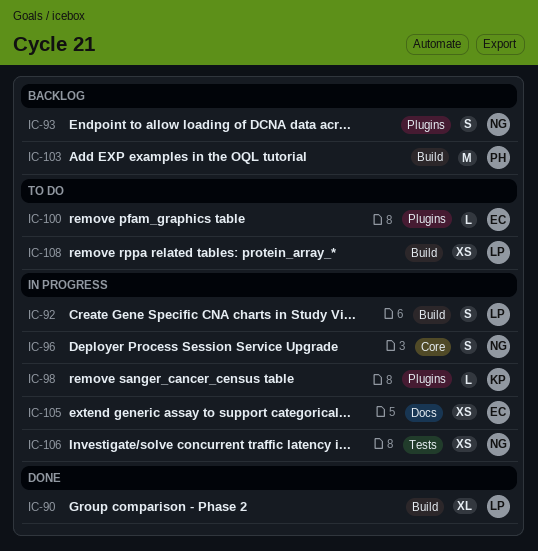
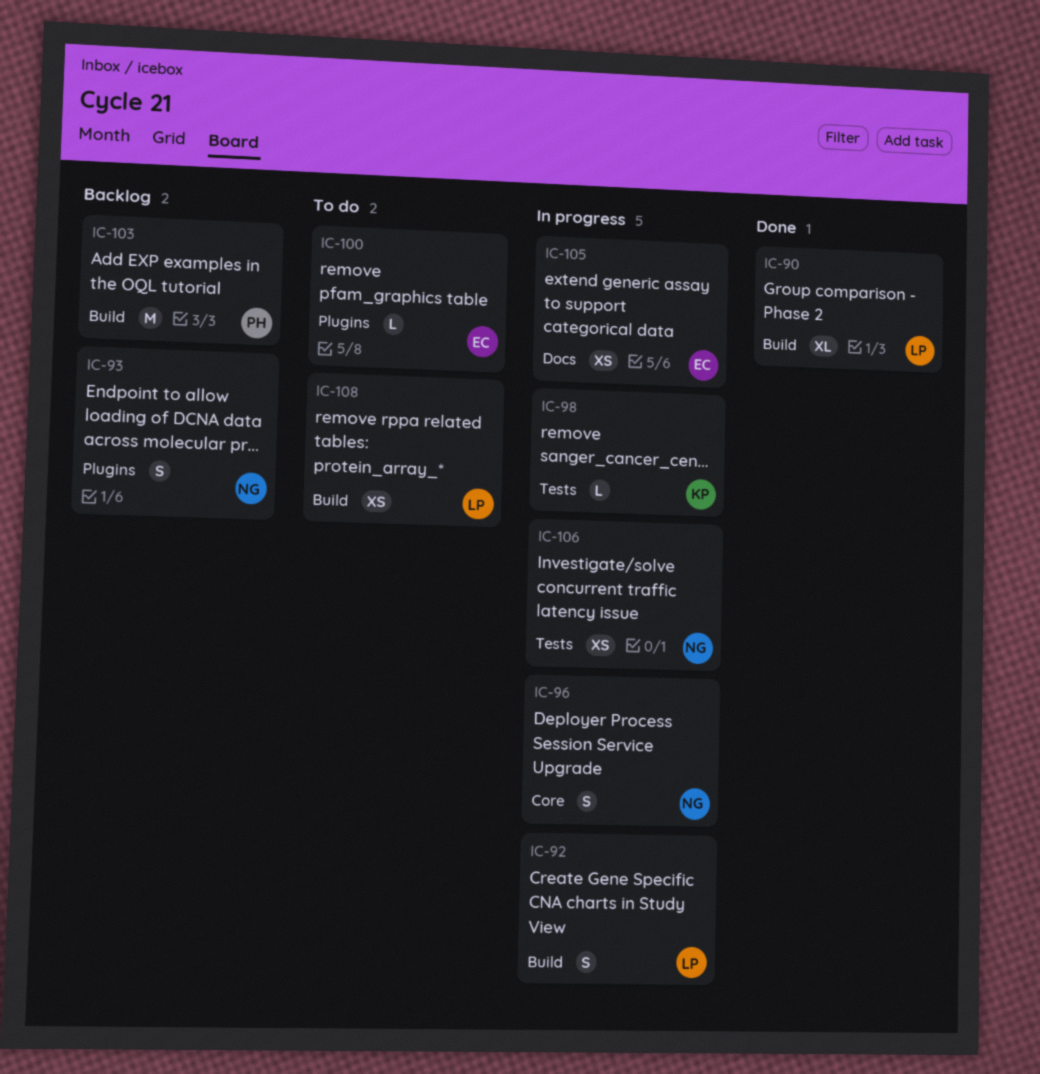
IC-98, label: Plugins -> Tests

